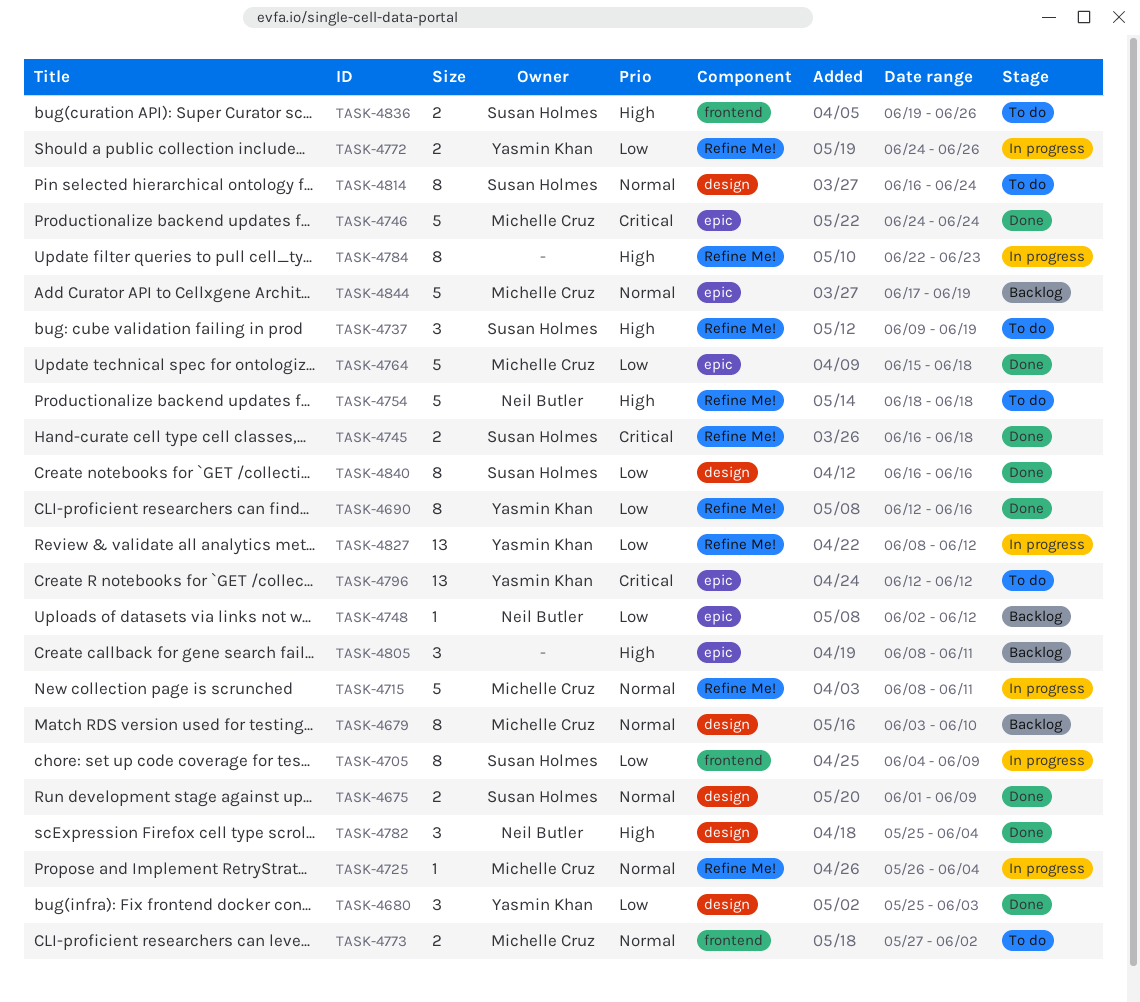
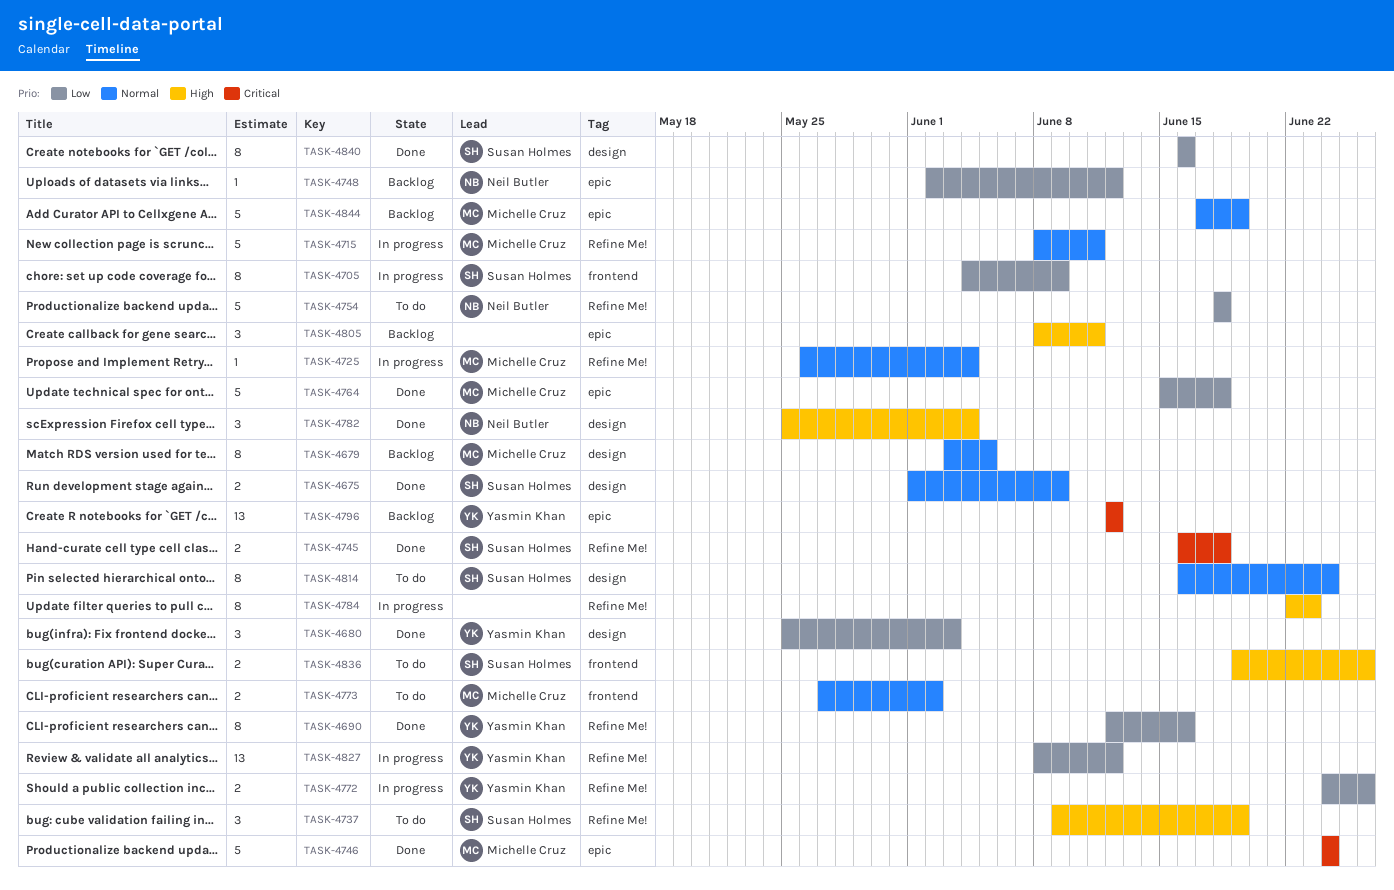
TASK-4679, due: Jun 10 -> Jun 5
TASK-4754, priority: High -> Low
TASK-4796, status: To do -> Backlog

